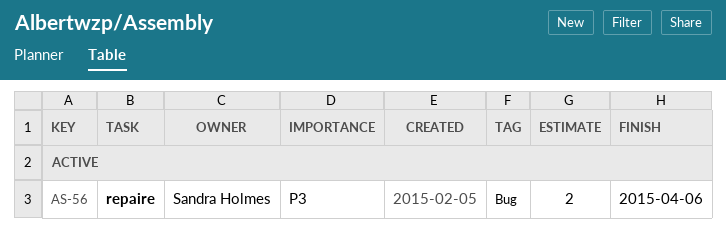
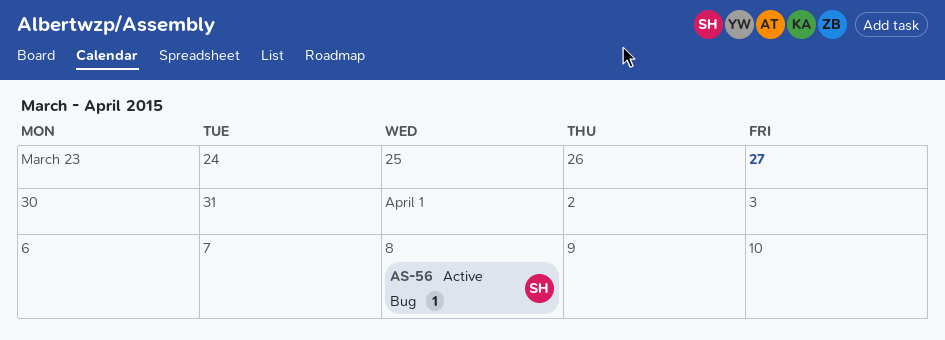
AS-56, estimate: 2 -> 1
AS-56, due: Apr 6 -> Apr 8

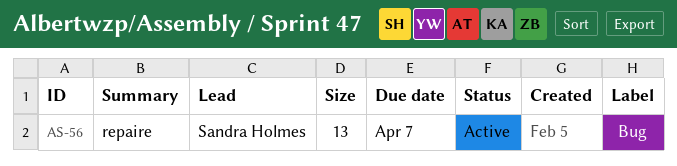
AS-56, estimate: 1 -> 13
AS-56, due: Apr 8 -> Apr 7

